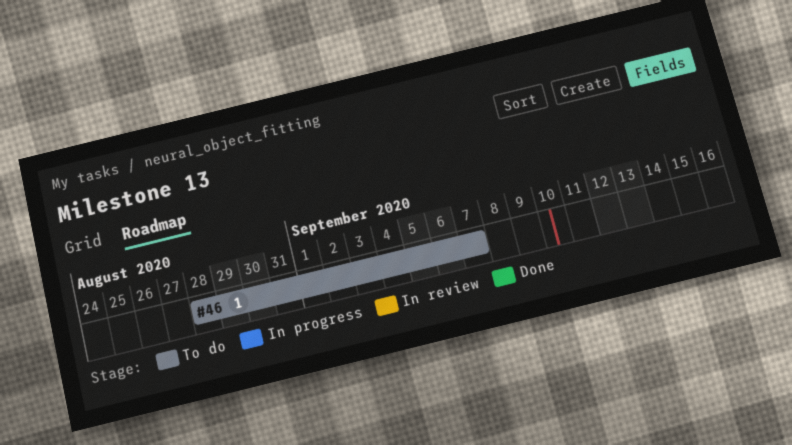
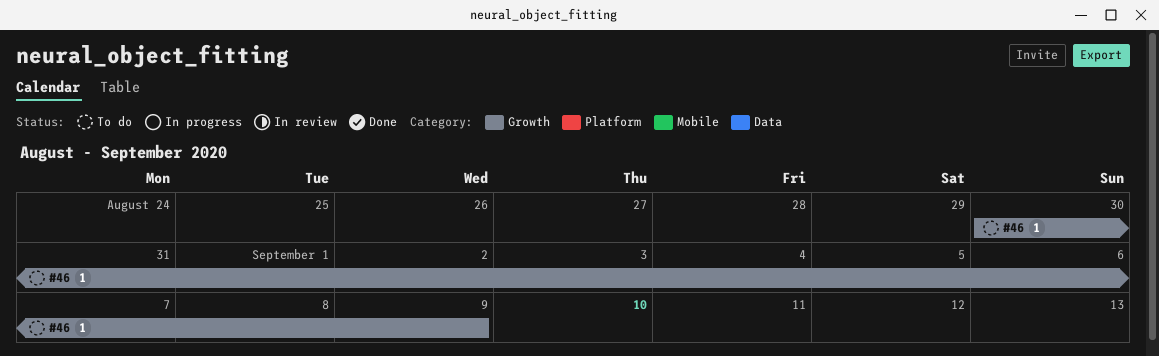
#46, start: Aug 28 -> Aug 30
#46, due: Sep 7 -> Sep 9

